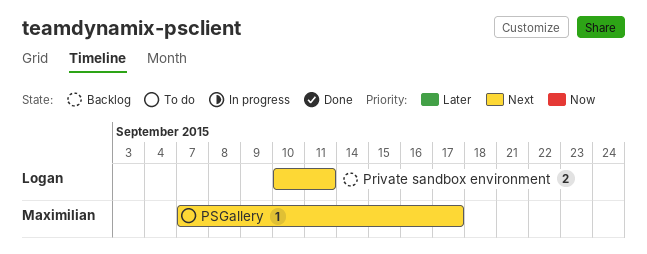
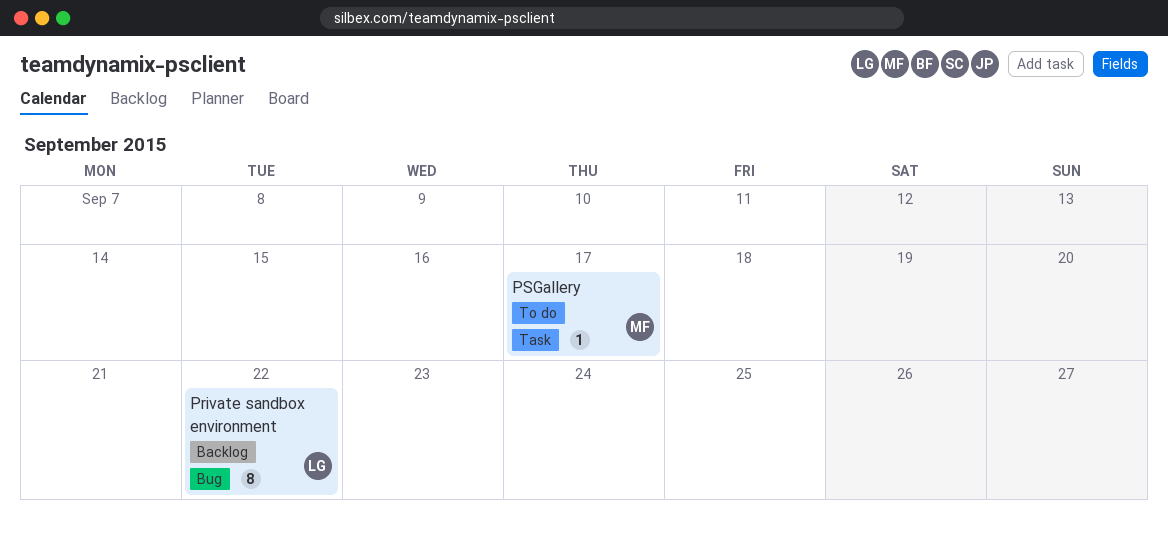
Private sandbox environment, estimate: 2 -> 8
Private sandbox environment, due: Sep 11 -> Sep 22

